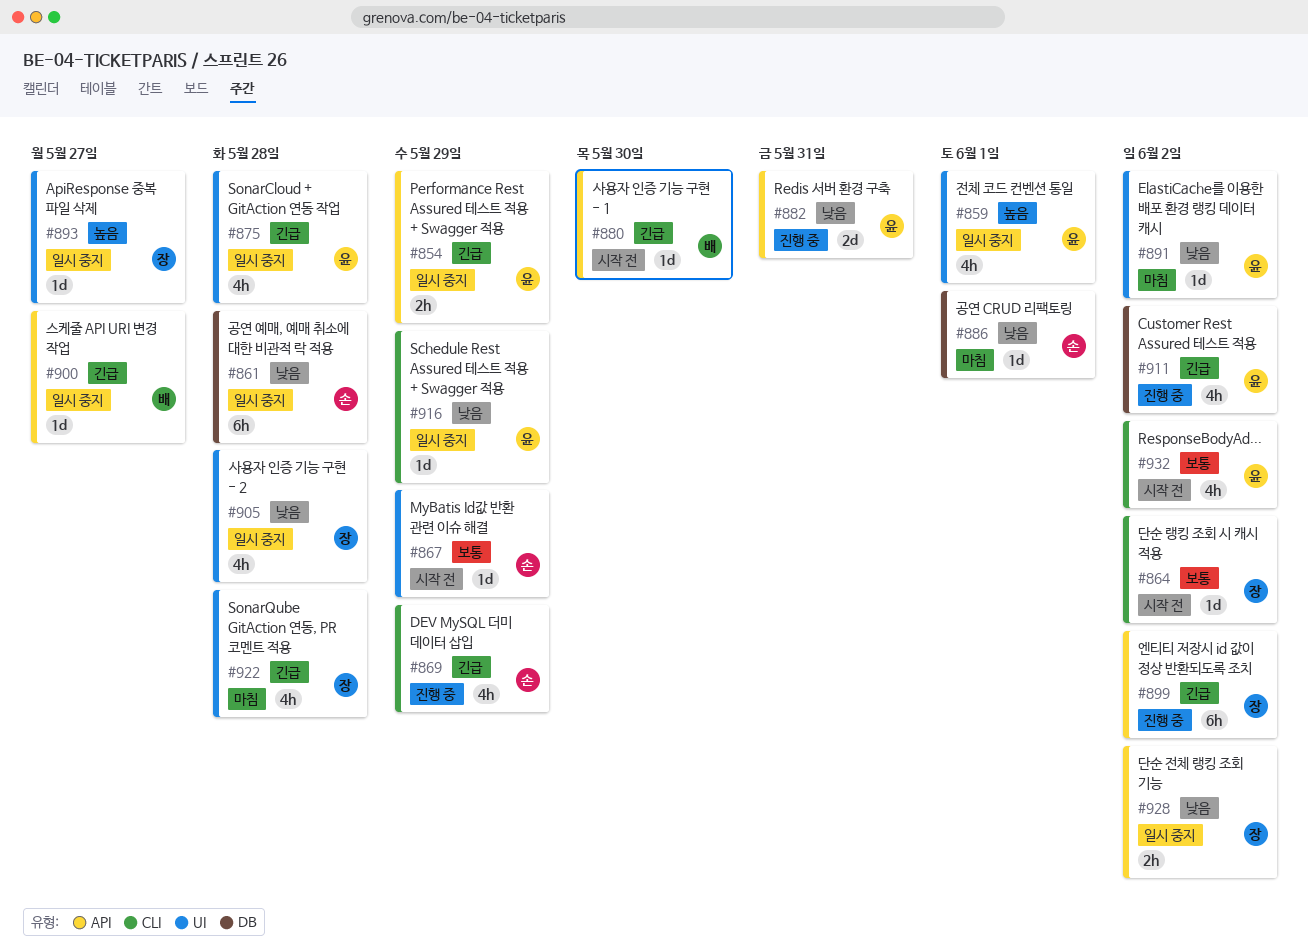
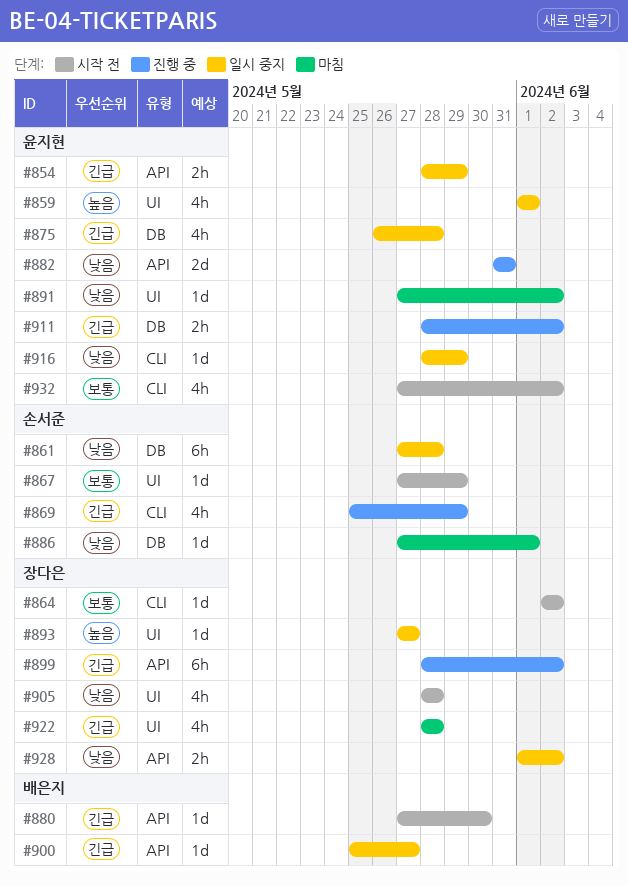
#875, label: UI -> DB
#905, status: 일시 중지 -> 시작 전
#911, estimate: 4h -> 2h

